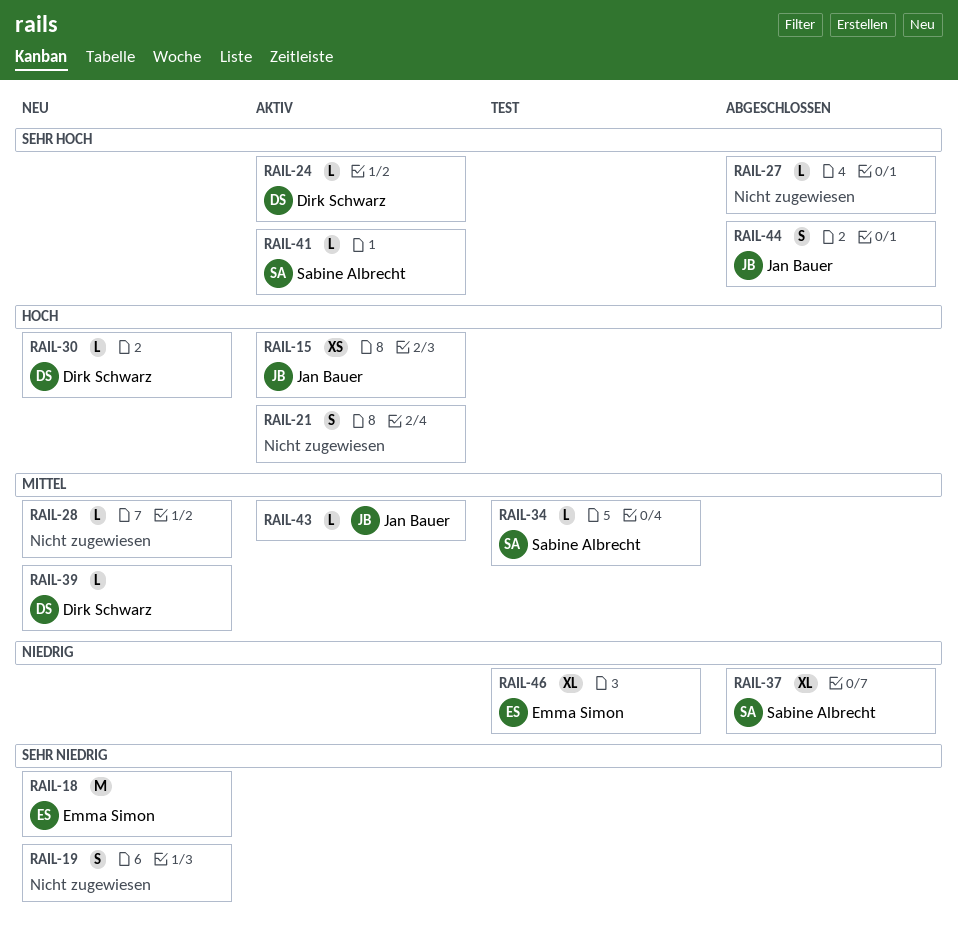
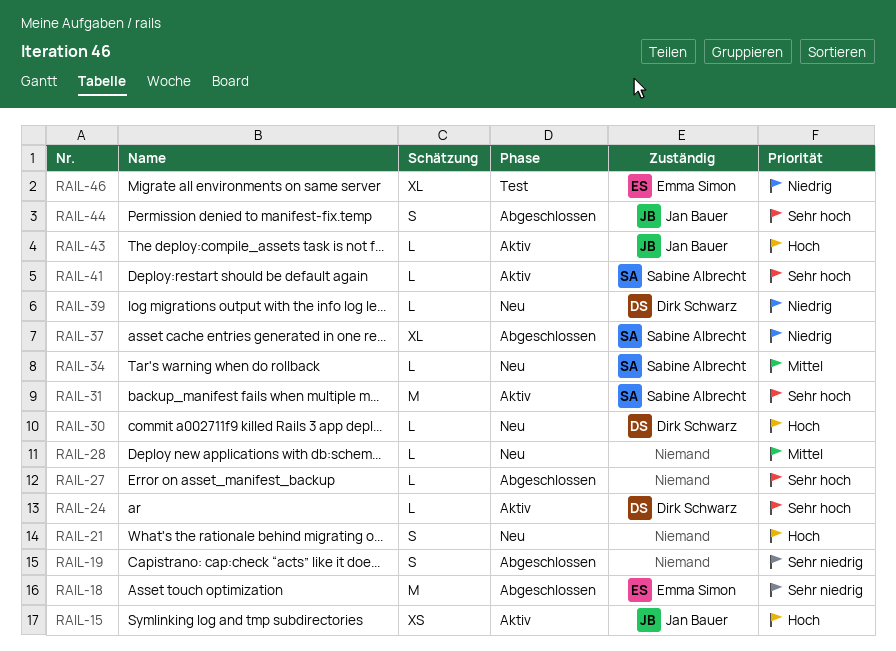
RAIL-18, status: Neu -> Abgeschlossen
RAIL-19, status: Neu -> Abgeschlossen
RAIL-21, status: Aktiv -> Neu
RAIL-31: none -> present
RAIL-34, status: Test -> Neu
RAIL-39, priority: Mittel -> Niedrig
RAIL-43, priority: Mittel -> Hoch

